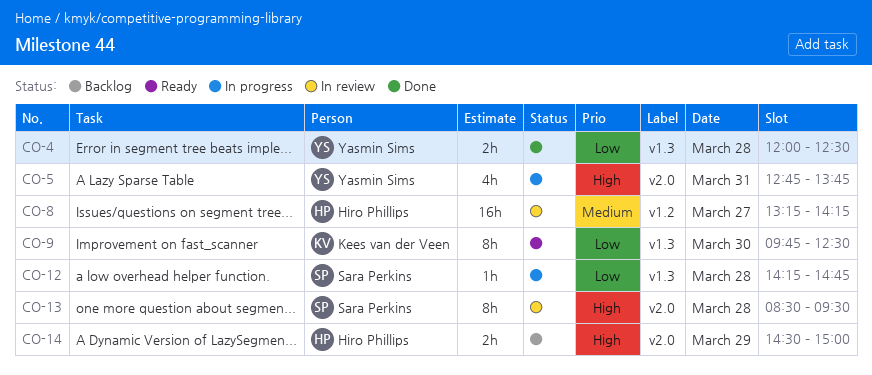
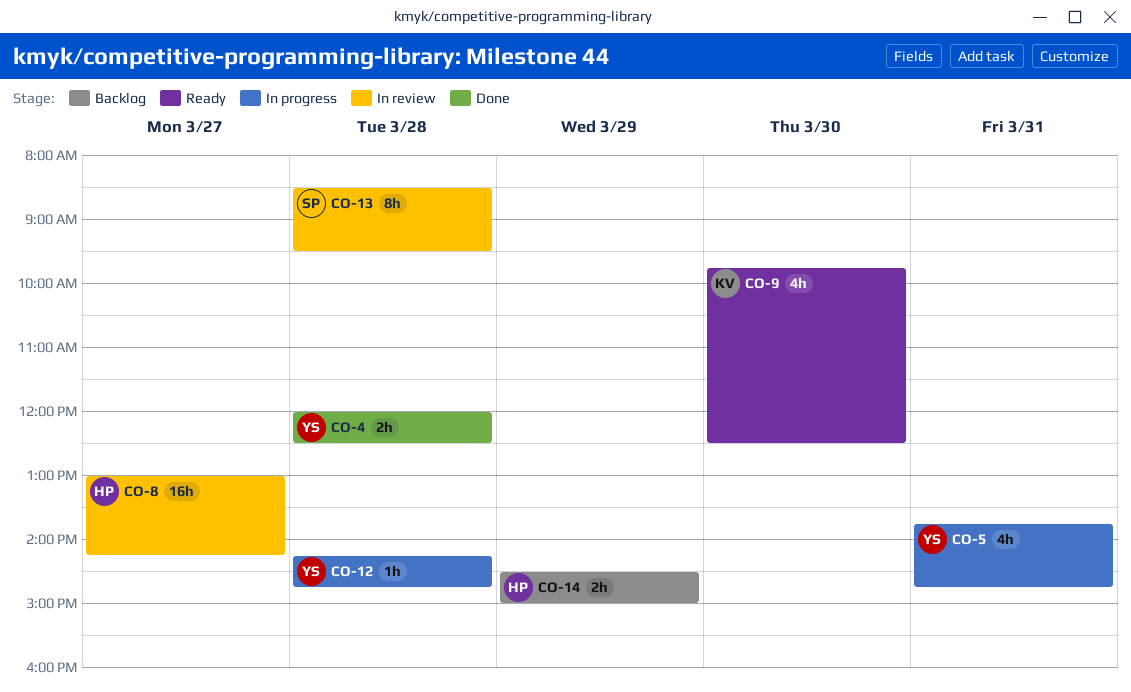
CO-5, begins: 12:45 -> 13:45
CO-5, ends: 13:45 -> 14:45
CO-8, begins: 13:15 -> 13:00
CO-9, estimate: 8h -> 4h
CO-12, owner: Sara Perkins -> Yasmin Sims

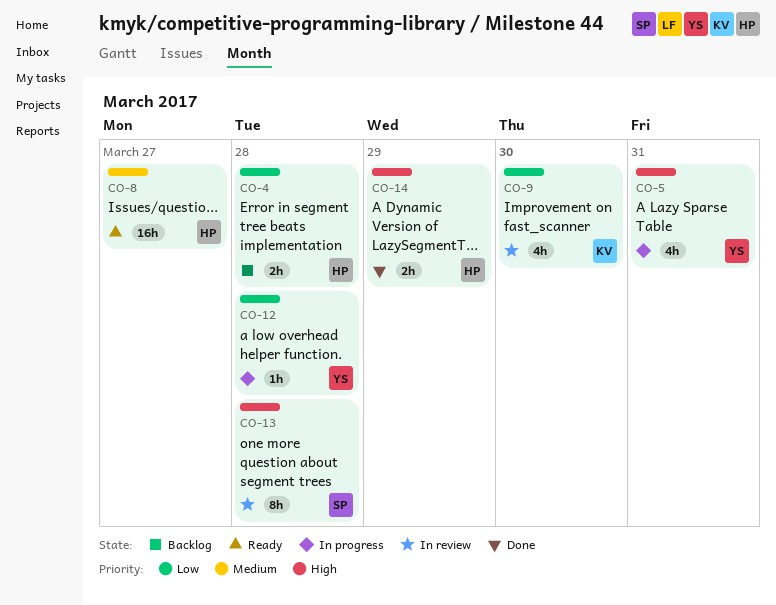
CO-4, status: Done -> Backlog
CO-4, owner: YS -> HP
CO-8, status: In review -> Ready
CO-9, status: Ready -> In review
CO-14, status: Backlog -> Done

